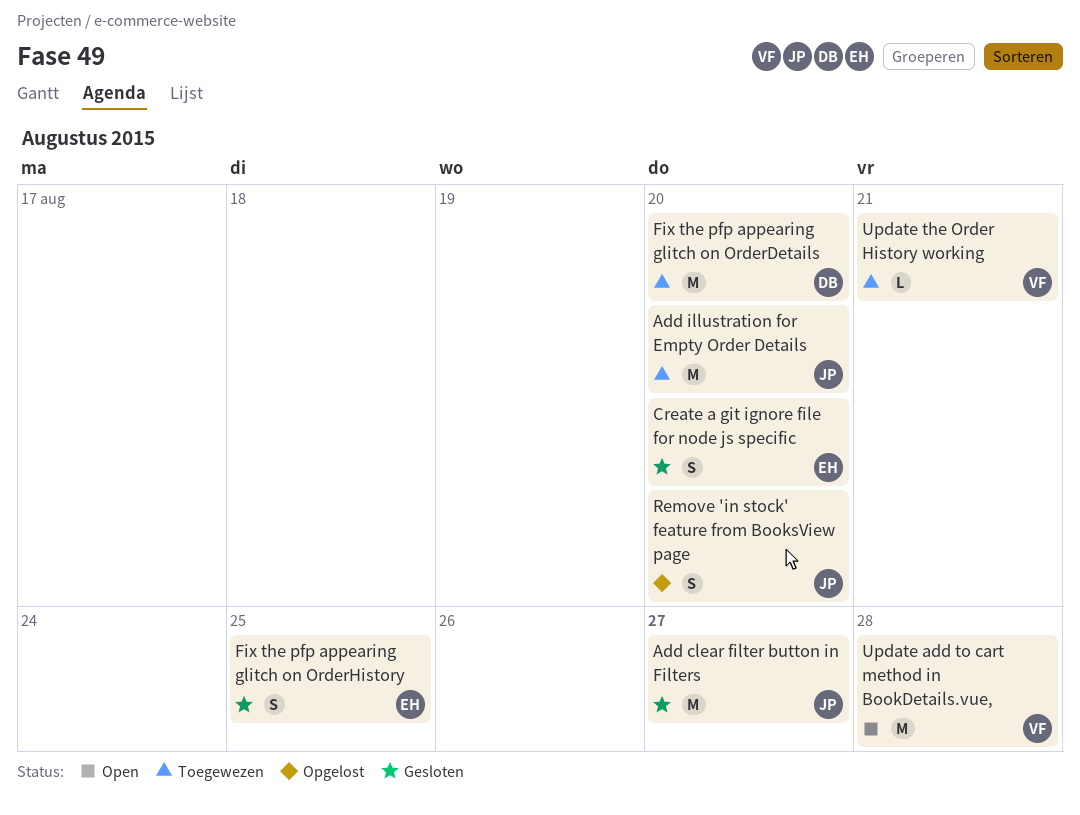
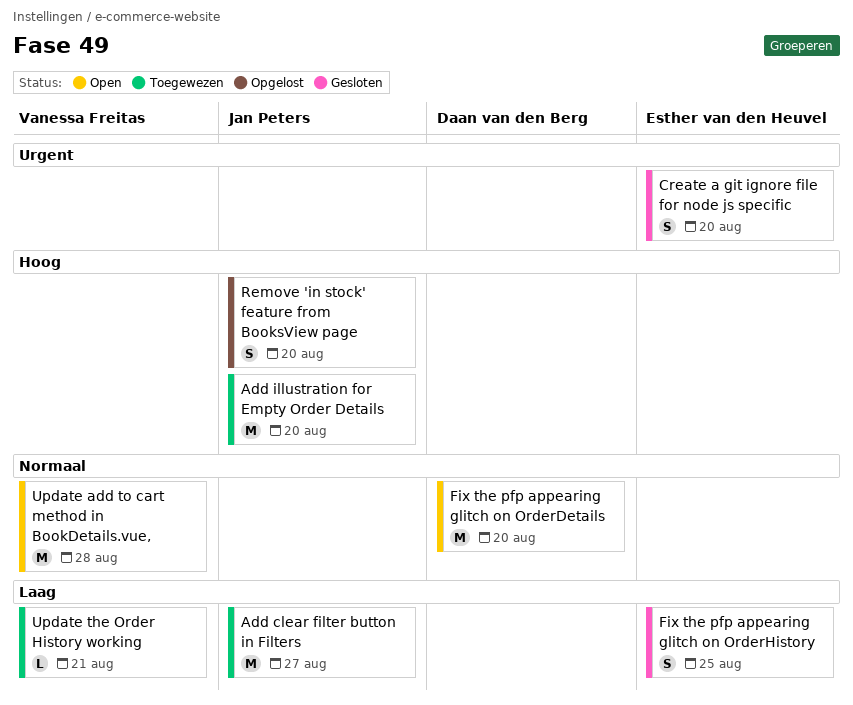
Add clear filter button in Filters, status: Gesloten -> Toegewezen
Fix the pfp appearing glitch on OrderDetails, status: Toegewezen -> Open

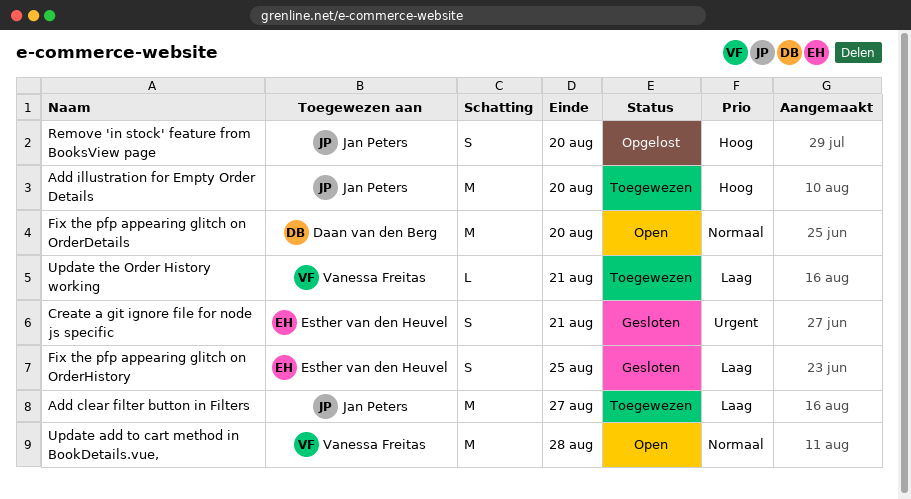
Create a git ignore file for node js specific, due: Aug 20 -> Aug 21

